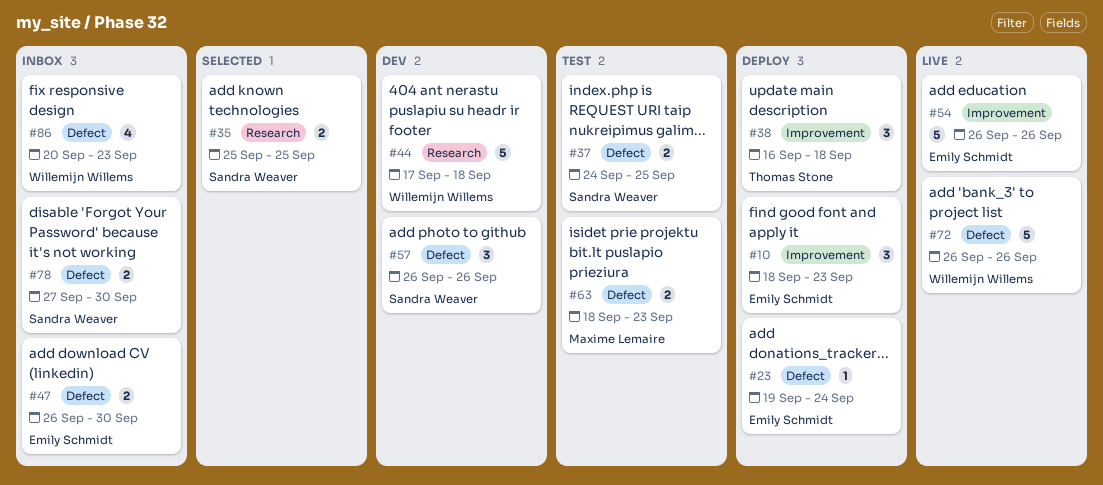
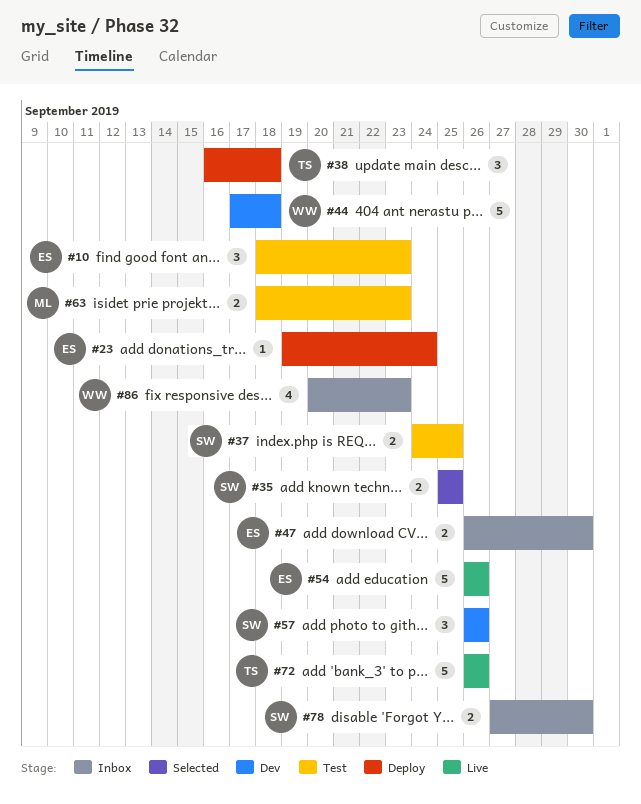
#10, status: Deploy -> Test
#72, owner: Willemijn Willems -> Thomas Stone

